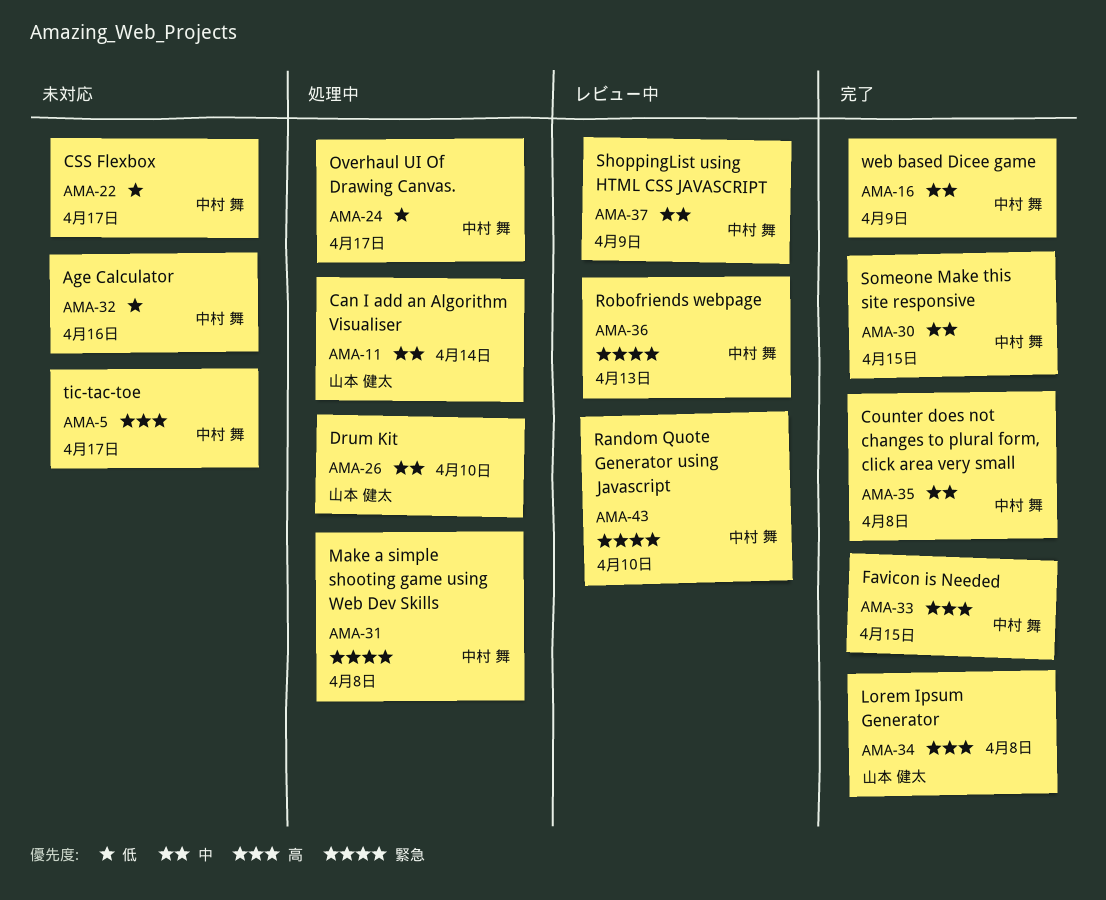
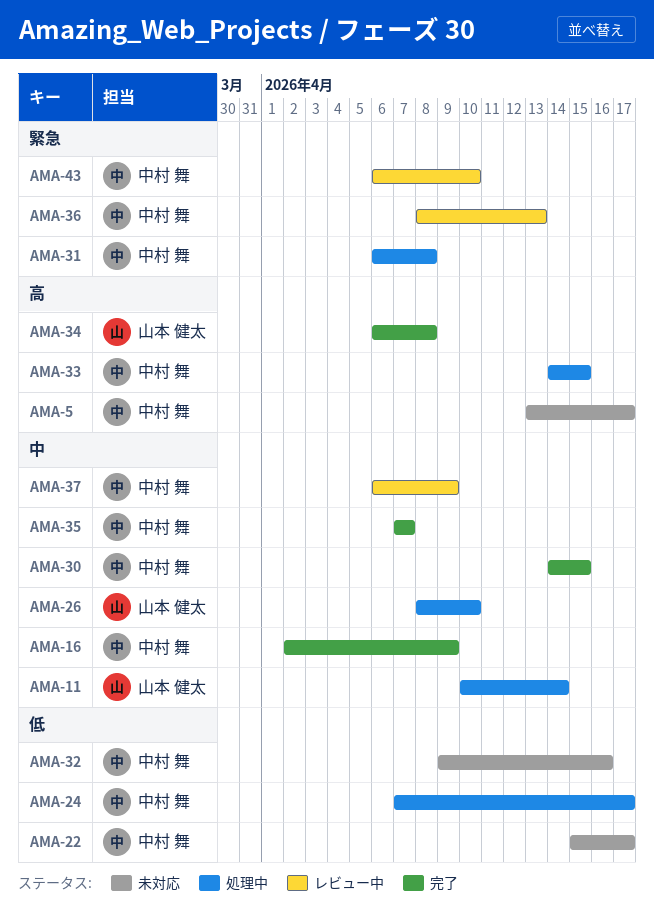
AMA-33, status: 完了 -> 処理中
AMA-35, due: Apr 8 -> Apr 7

